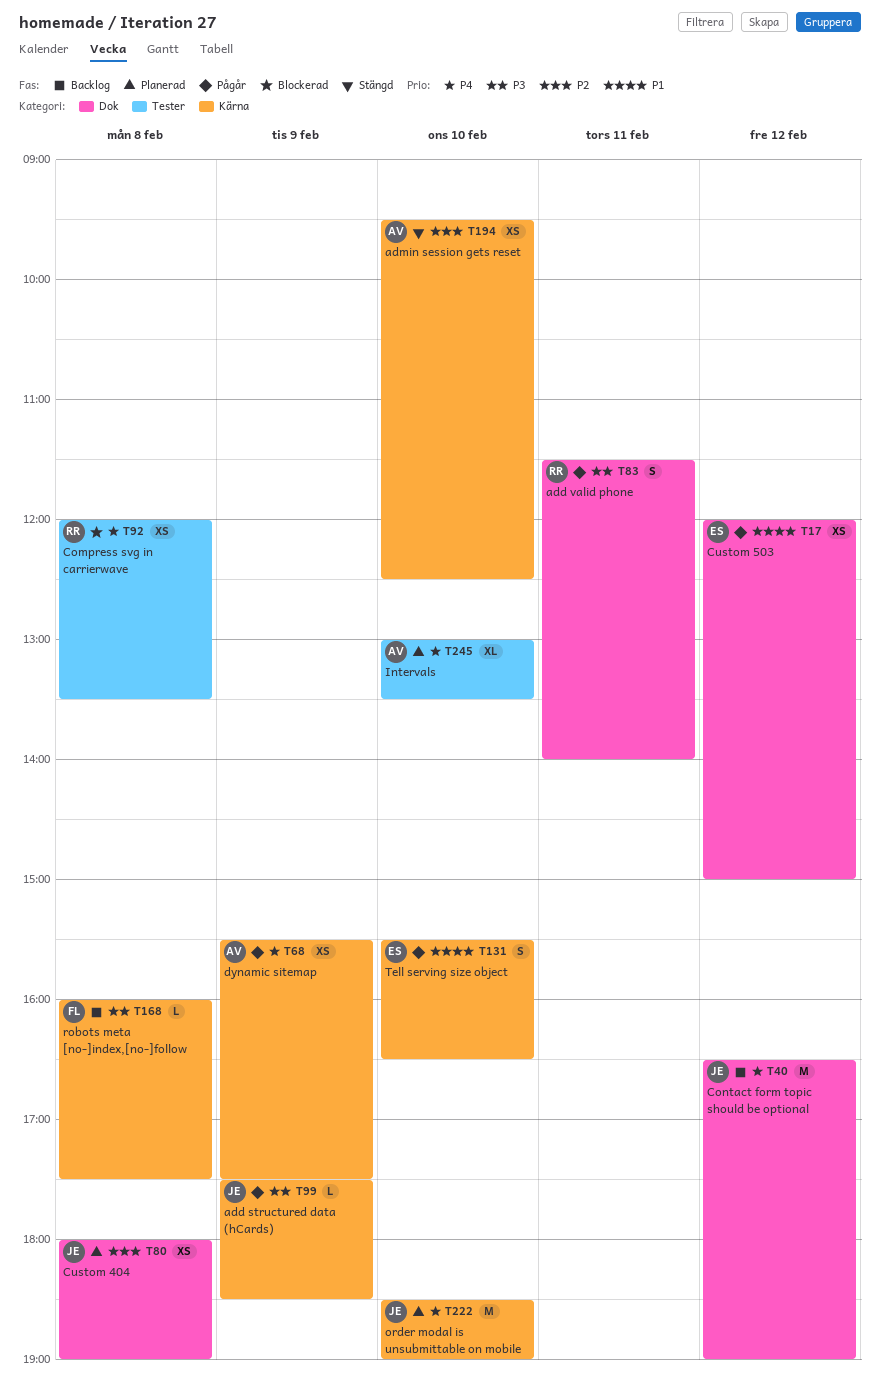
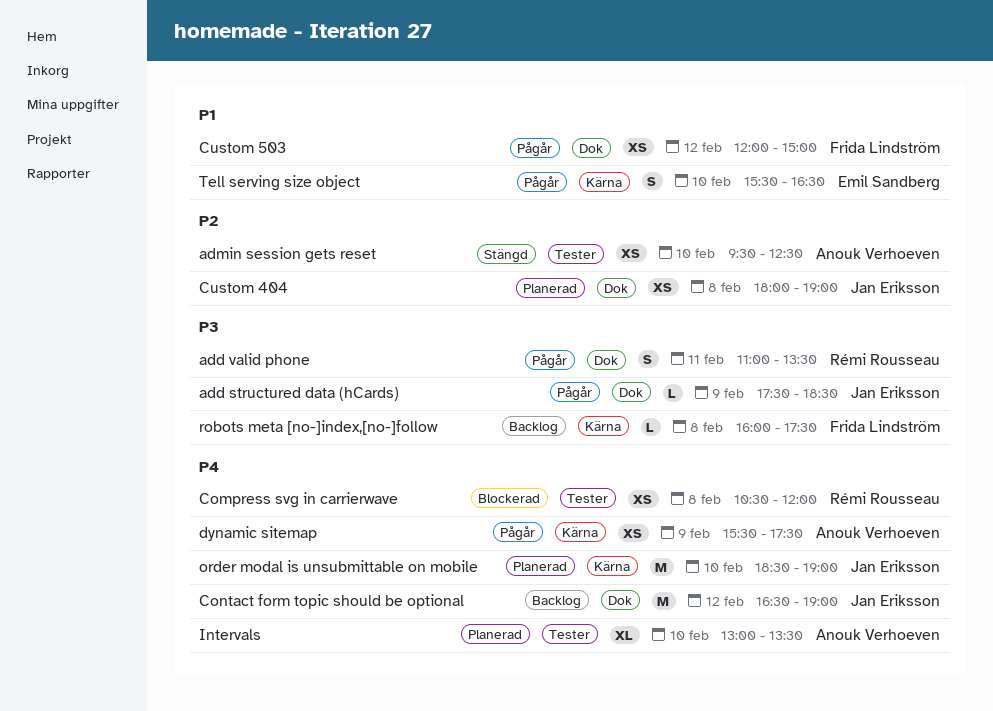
add structured data (hCards), label: Kärna -> Dok
add valid phone, begins: 11:30 -> 11:00
add valid phone, ends: 14:00 -> 13:30
admin session gets reset, label: Kärna -> Tester
Compress svg in carrierwave, begins: 12:00 -> 10:30
Compress svg in carrierwave, ends: 13:30 -> 12:00
Custom 503, owner: Emil Sandberg -> Frida Lindström

